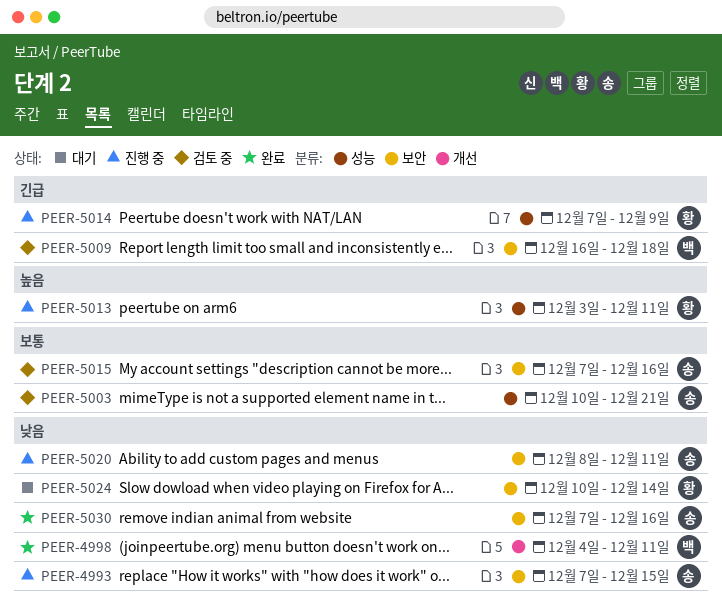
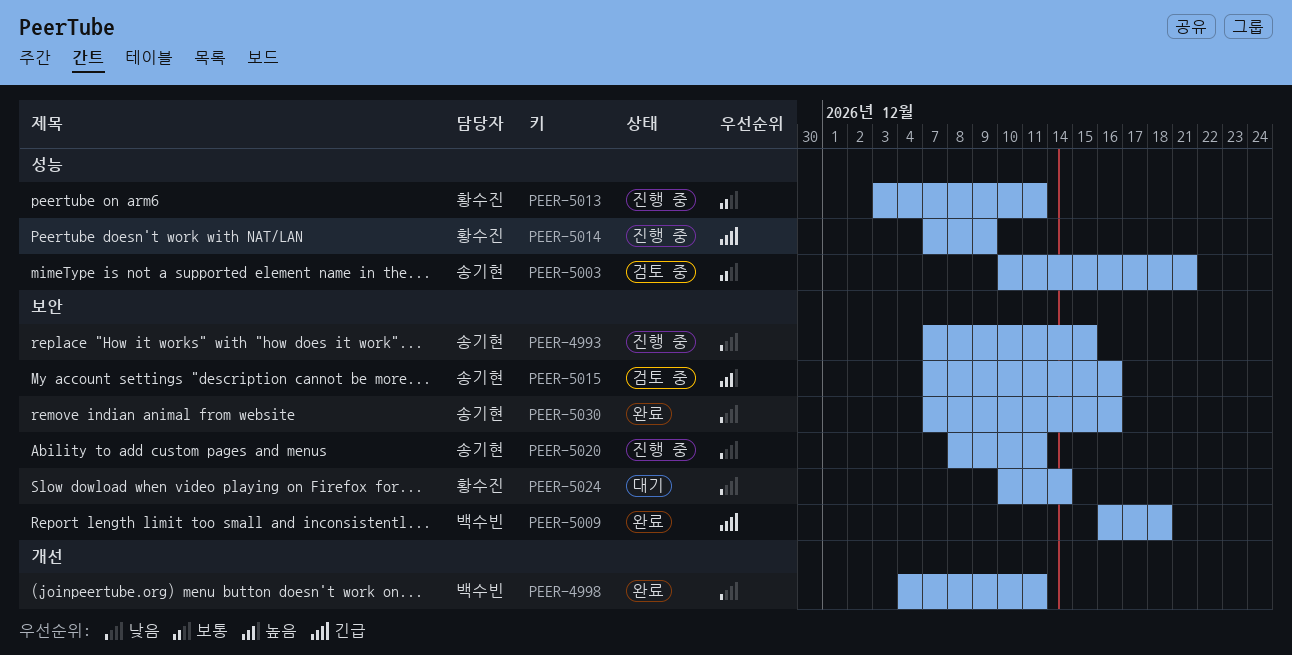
PEER-5009, status: 검토 중 -> 완료
PEER-5013, priority: 높음 -> 보통
PEER-5015, priority: 보통 -> 높음

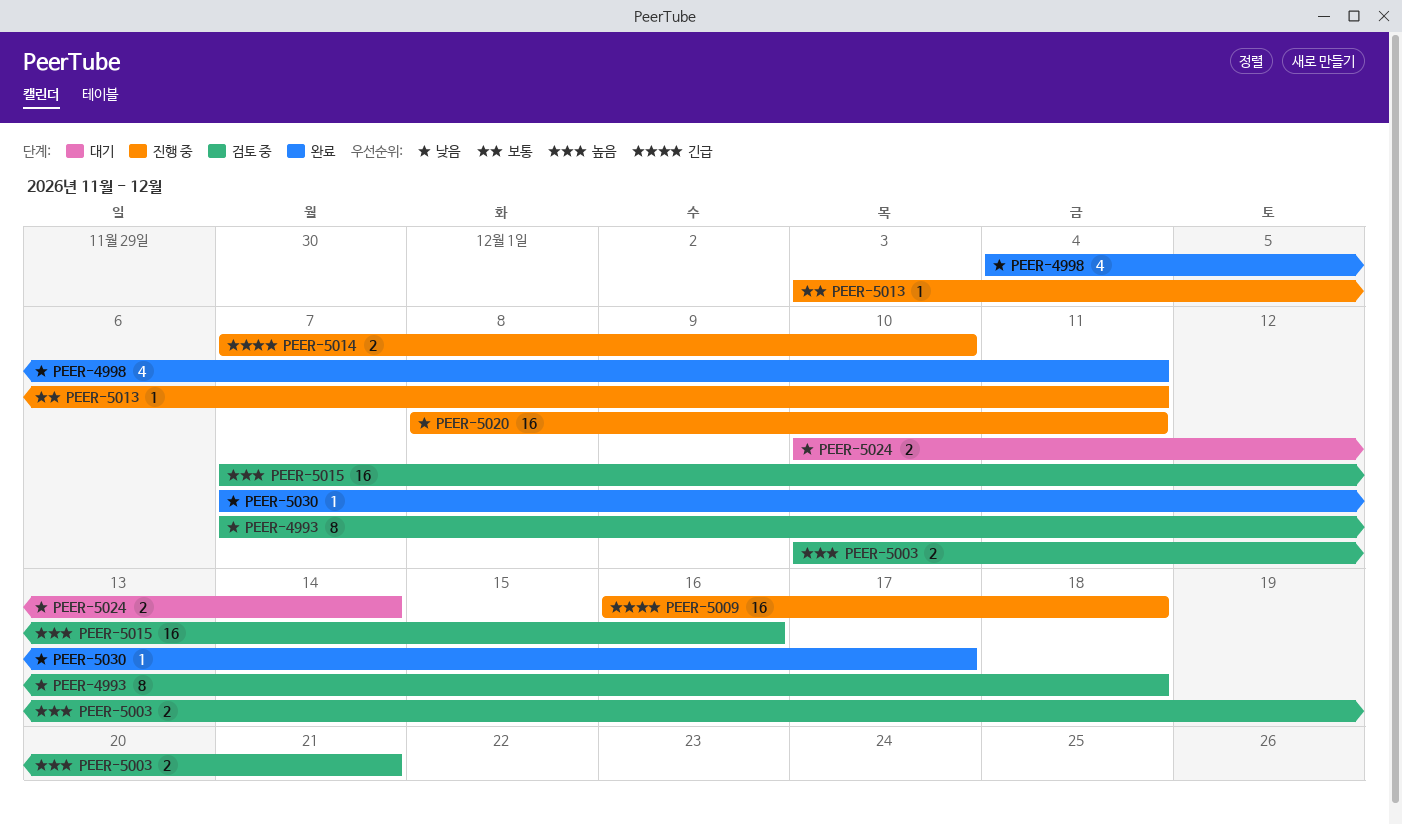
PEER-4993, status: 진행 중 -> 검토 중
PEER-4993, due: Dec 15 -> Dec 18
PEER-5003, priority: 보통 -> 높음
PEER-5009, status: 완료 -> 진행 중
PEER-5014, due: Dec 9 -> Dec 10
PEER-5030, due: Dec 16 -> Dec 17

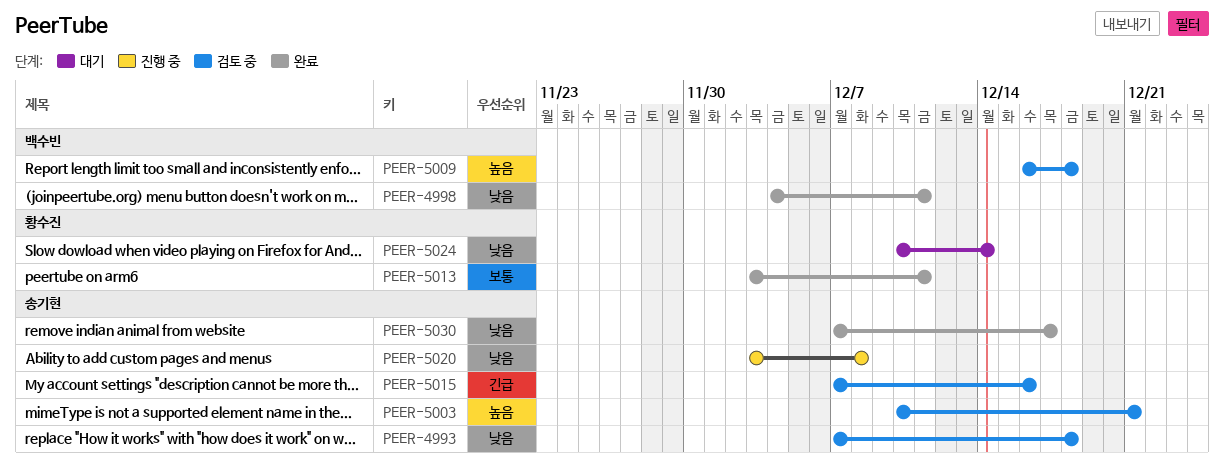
PEER-5009, status: 진행 중 -> 검토 중
PEER-5009, priority: 긴급 -> 높음
PEER-5013, status: 진행 중 -> 완료
PEER-5014: present -> none
PEER-5015, priority: 높음 -> 긴급
PEER-5020, start: Dec 8 -> Dec 3
PEER-5020, due: Dec 11 -> Dec 8

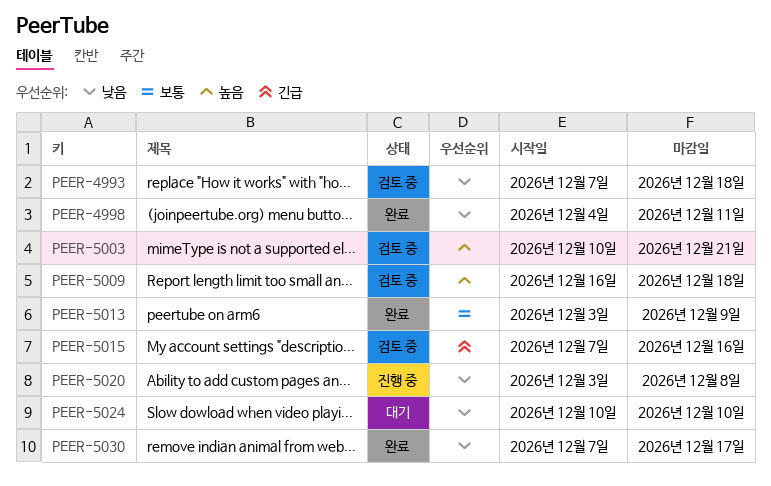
PEER-5013, due: Dec 11 -> Dec 9
PEER-5024, due: Dec 14 -> Dec 10

